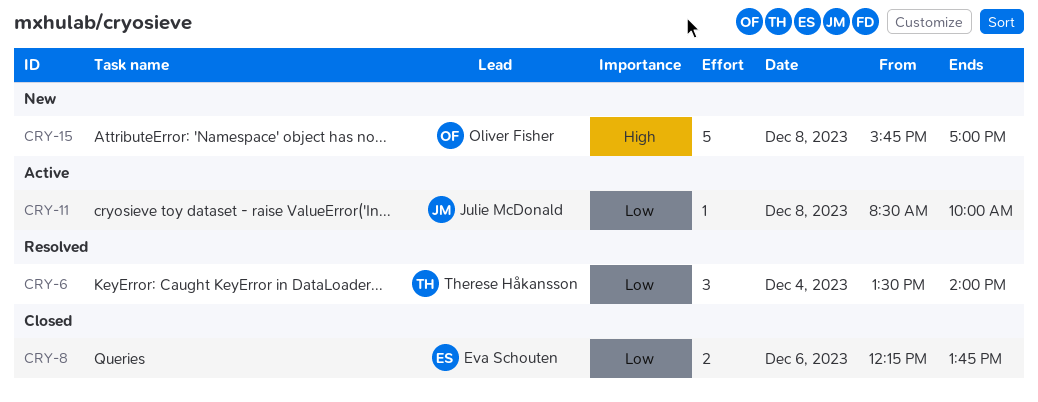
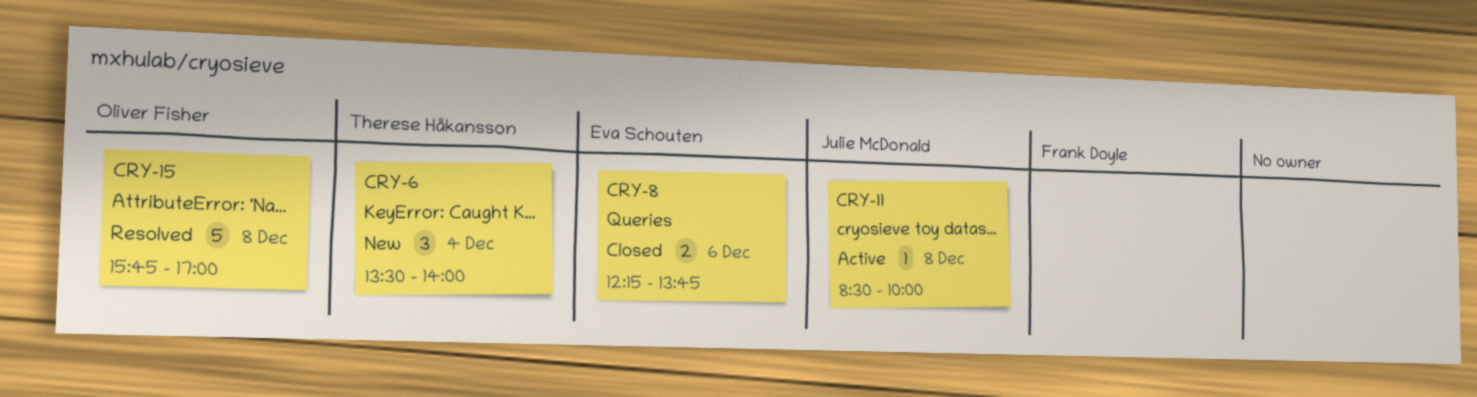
CRY-6, status: Resolved -> New
CRY-15, status: New -> Resolved

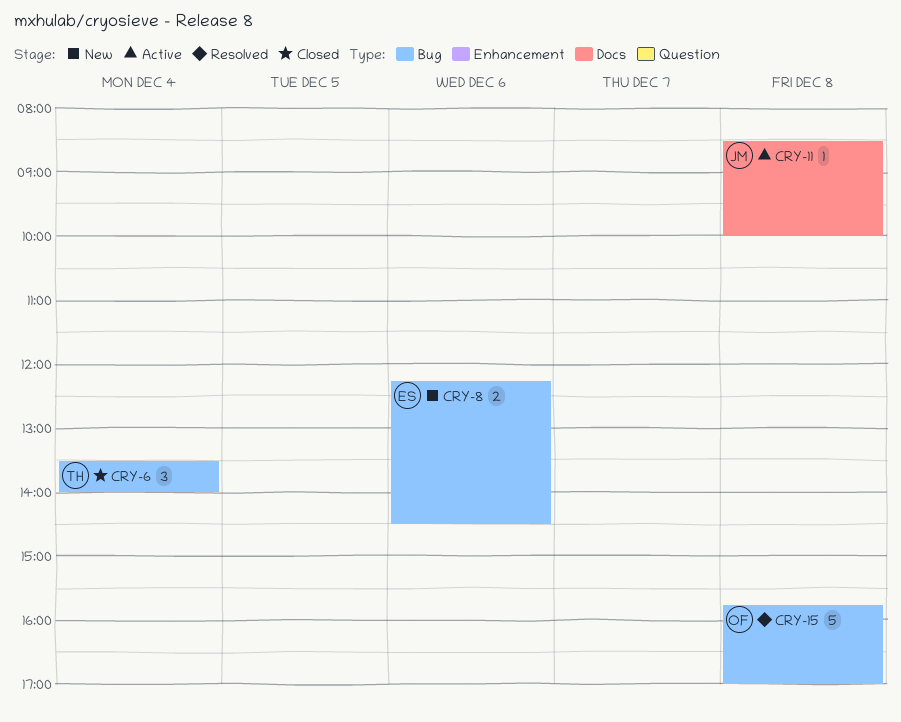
CRY-6, status: New -> Closed
CRY-8, status: Closed -> New
CRY-8, ends: 13:45 -> 14:30

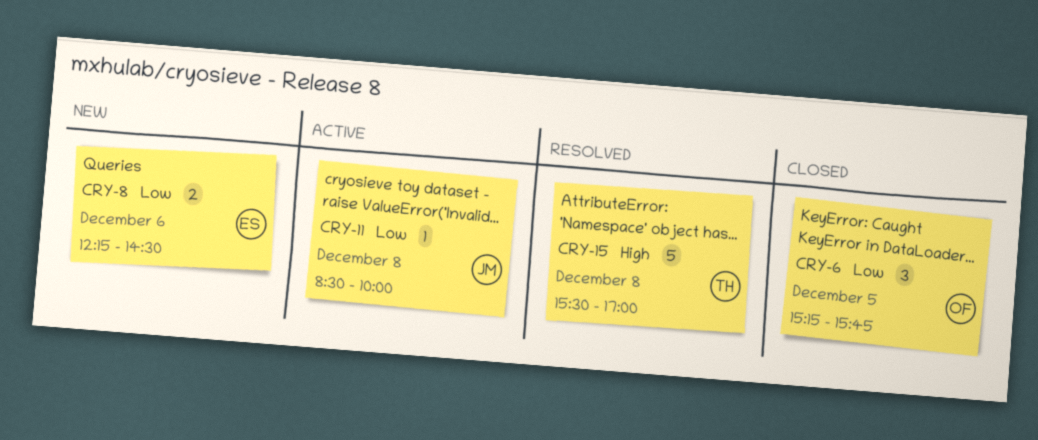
CRY-6, owner: TH -> OF
CRY-6, day: Dec 4 -> Dec 5
CRY-6, begins: 13:30 -> 15:15
CRY-6, ends: 14:00 -> 15:45
CRY-15, owner: OF -> TH
CRY-15, begins: 15:45 -> 15:30

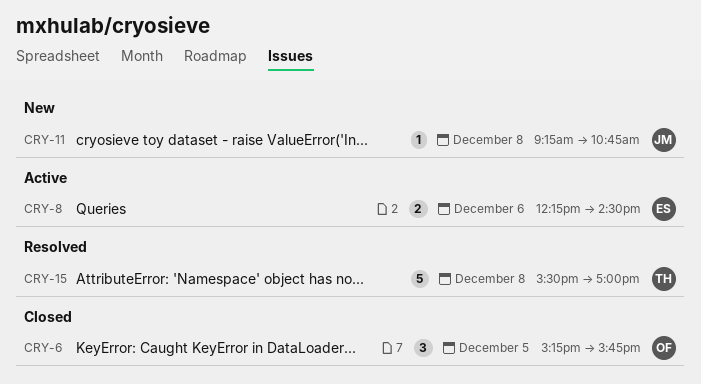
CRY-8, status: New -> Active
CRY-11, status: Active -> New
CRY-11, begins: 08:30 -> 09:15
CRY-11, ends: 10:00 -> 10:45

